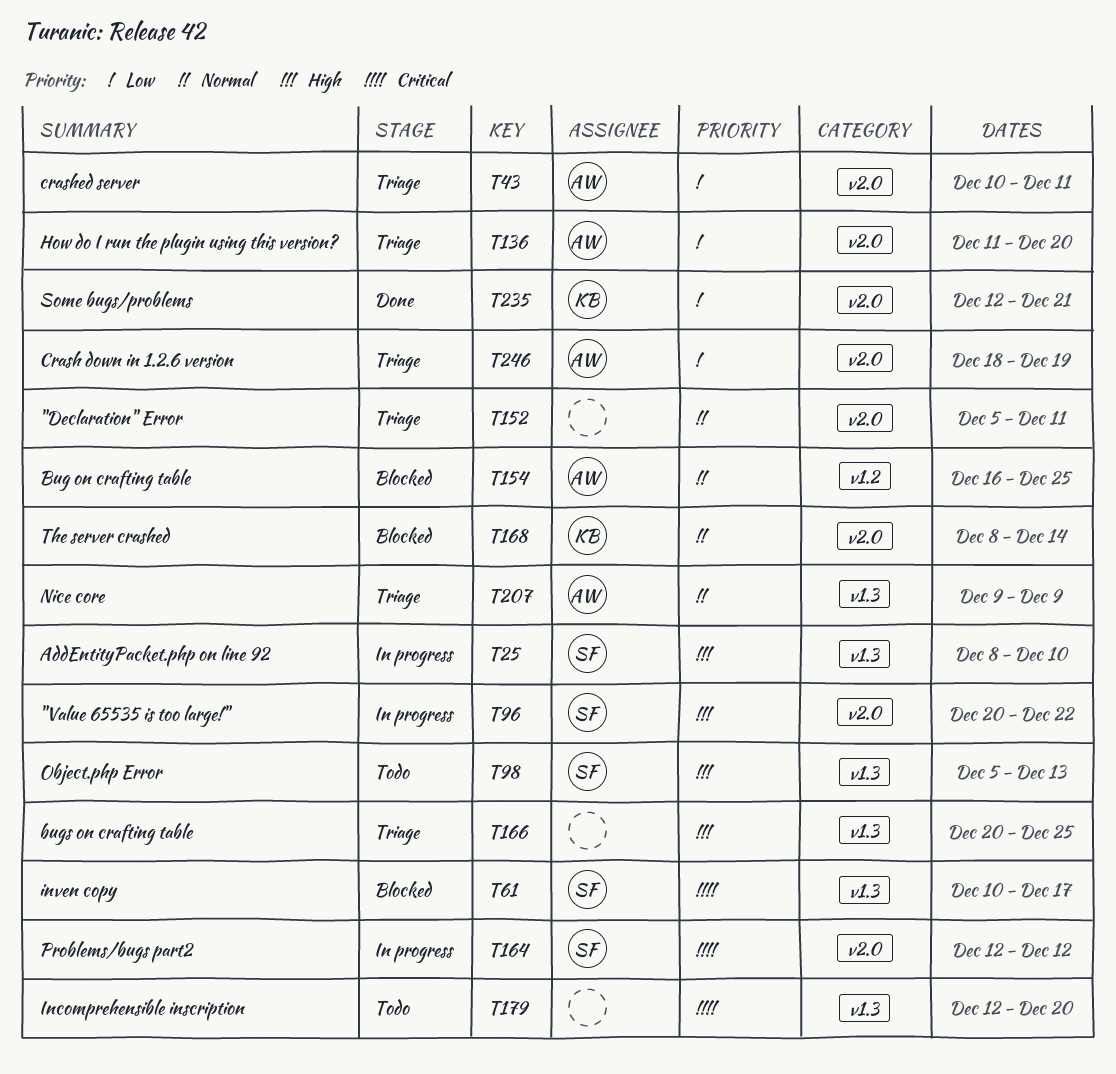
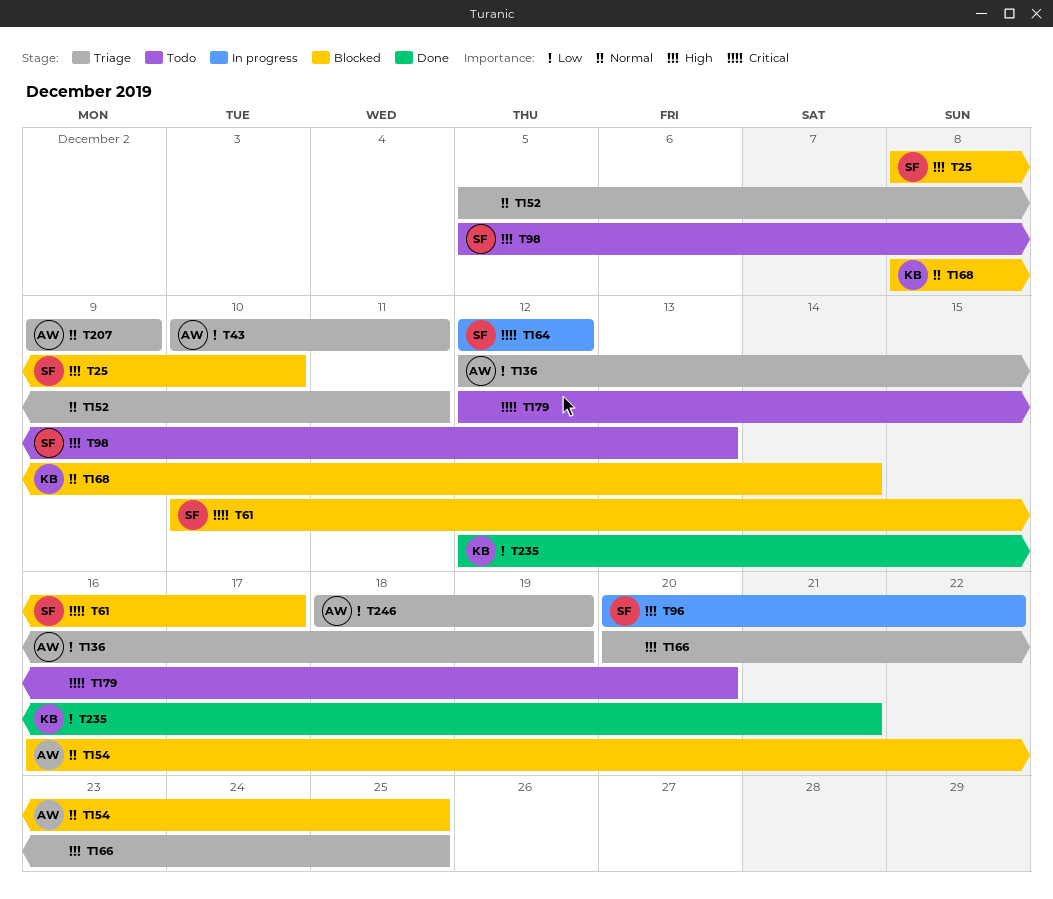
T25, status: In progress -> Blocked
T136, start: Dec 11 -> Dec 12
T136, due: Dec 20 -> Dec 19

